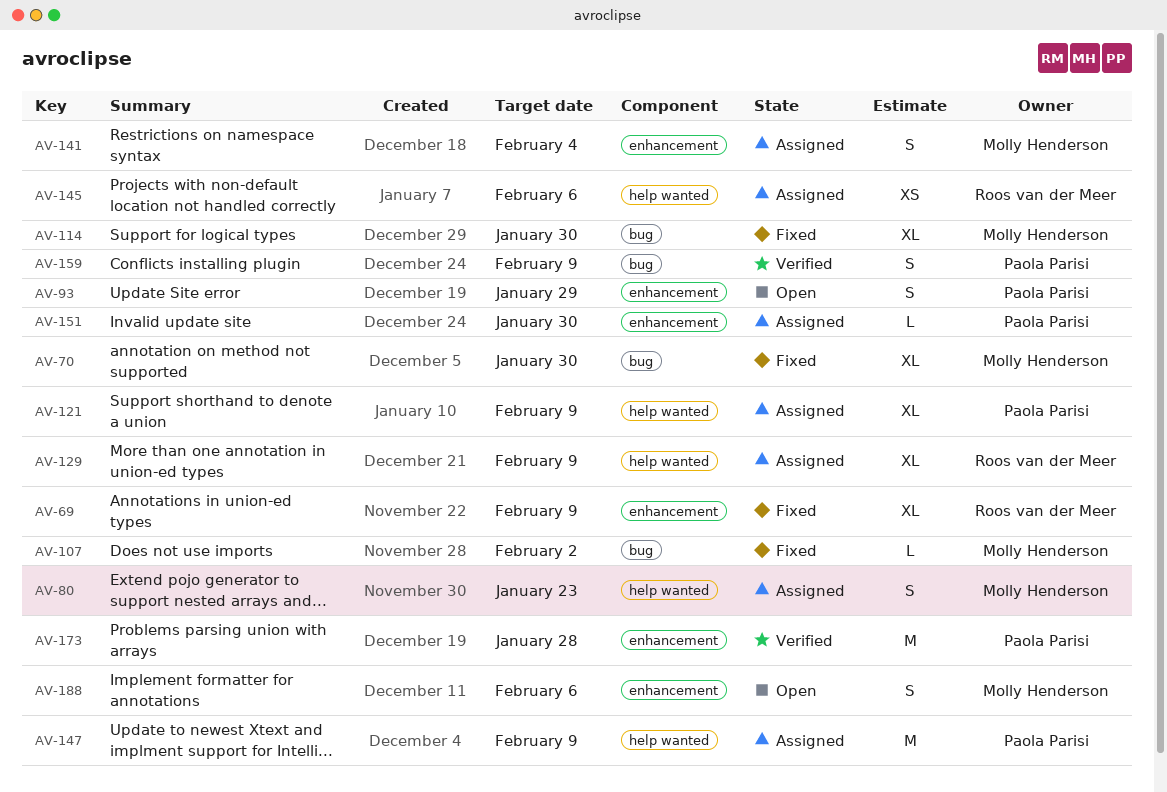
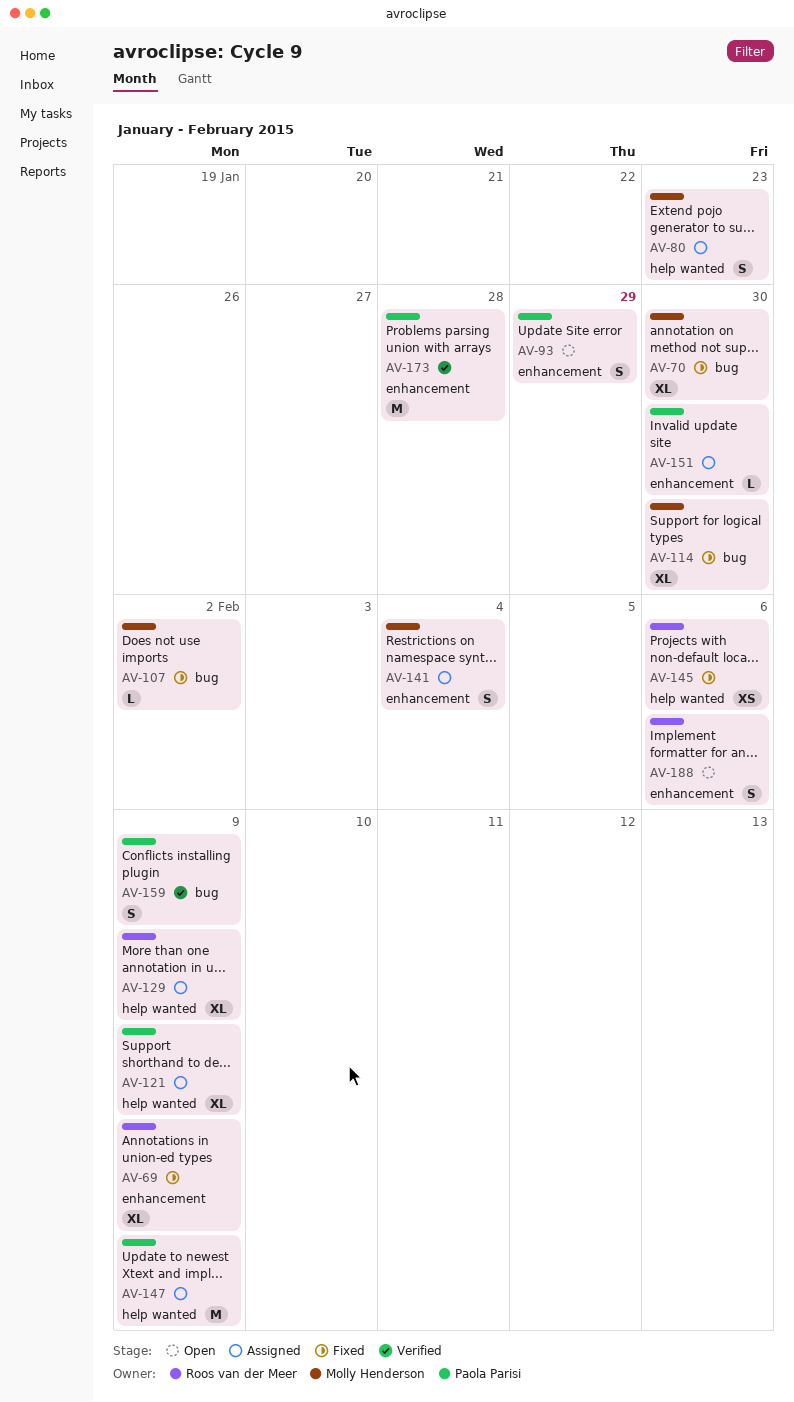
AV-145, status: Assigned -> Fixed
AV-188, owner: Molly Henderson -> Roos van der Meer

